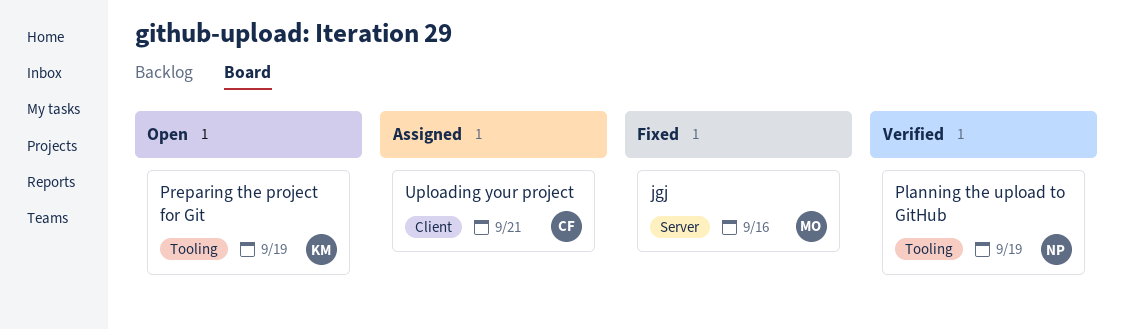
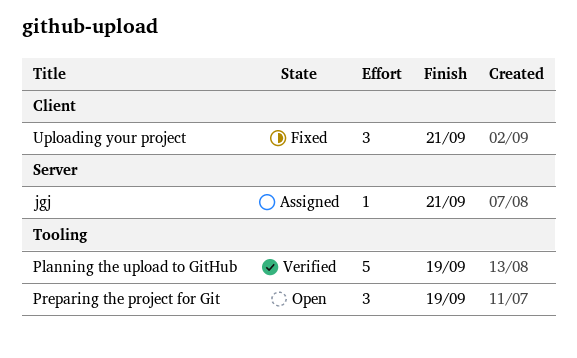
jgj, status: Fixed -> Assigned
jgj, due: Sep 16 -> Sep 21
Uploading your project, status: Assigned -> Fixed

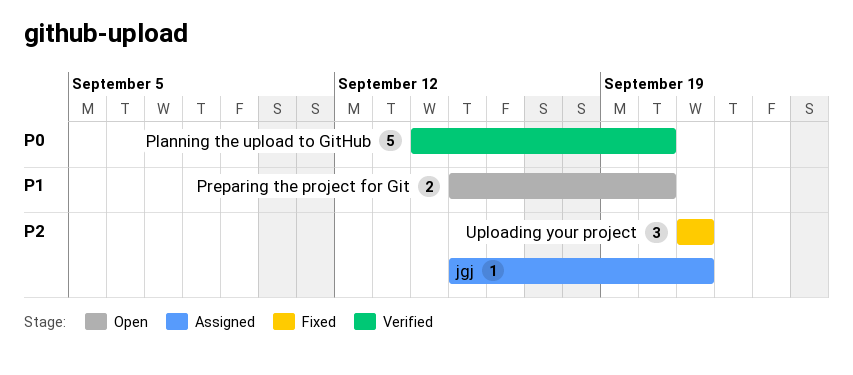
Planning the upload to GitHub, due: Sep 19 -> Sep 20
Preparing the project for Git, estimate: 3 -> 2
Preparing the project for Git, due: Sep 19 -> Sep 20

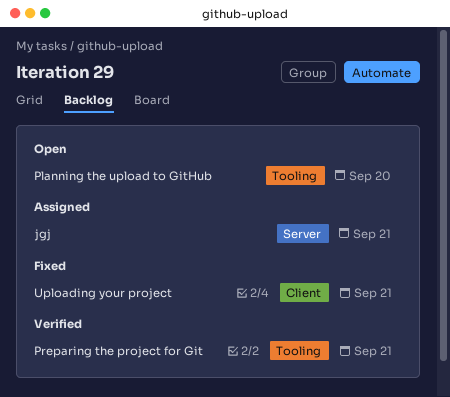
Planning the upload to GitHub, status: Verified -> Open
Preparing the project for Git, status: Open -> Verified
Preparing the project for Git, due: Sep 20 -> Sep 21

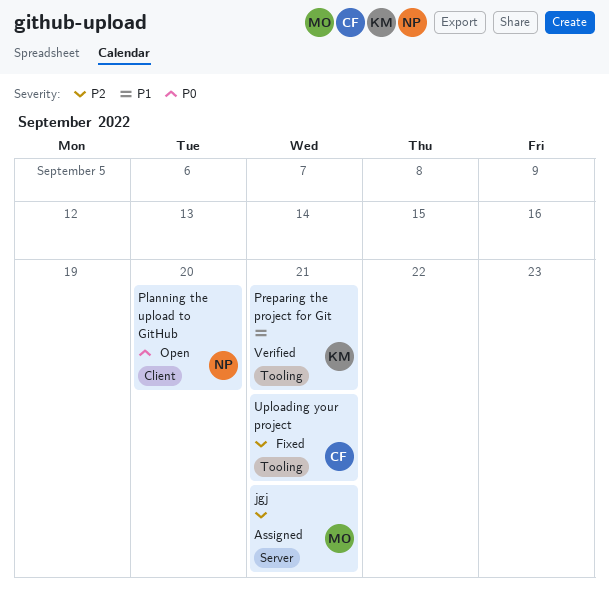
Planning the upload to GitHub, label: Tooling -> Client
Uploading your project, label: Client -> Tooling

